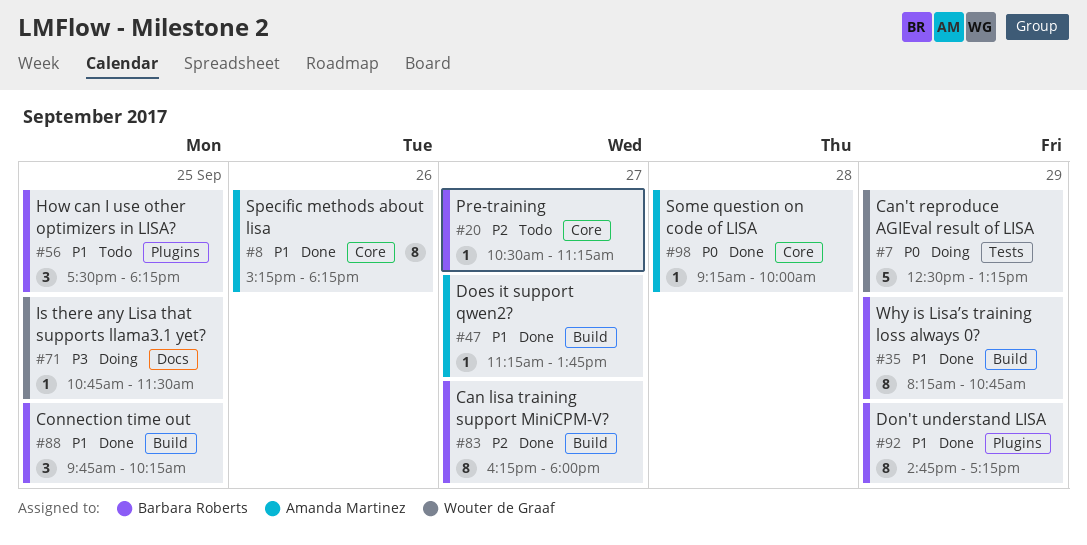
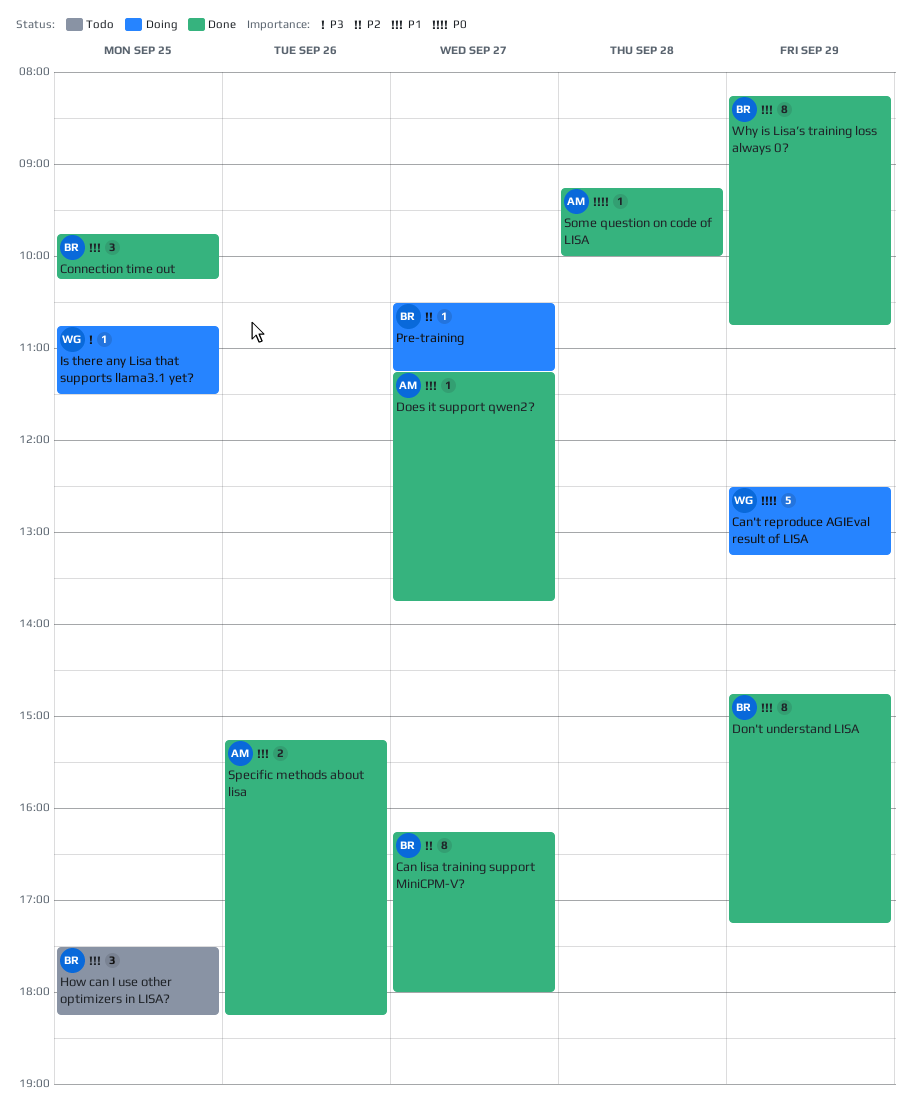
Pre-training, status: Todo -> Doing
Specific methods about lisa, estimate: 8 -> 2

